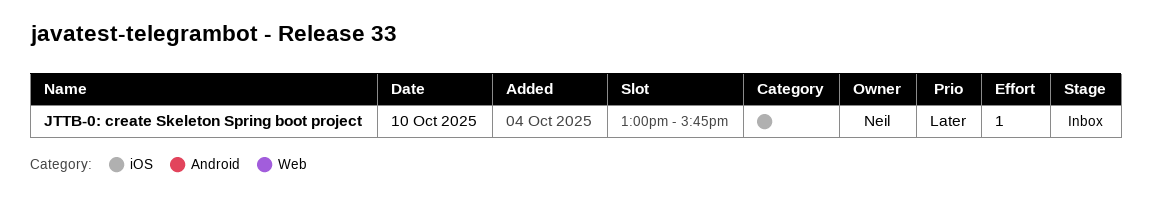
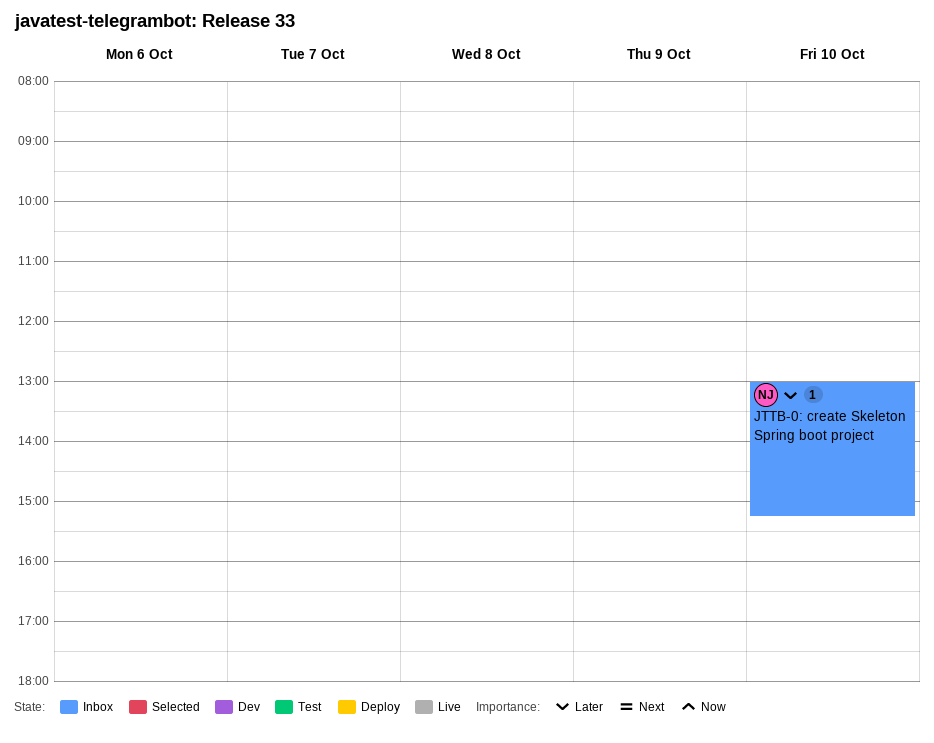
JTTB-0: create Skeleton Spring boot project, ends: 15:45 -> 15:15

